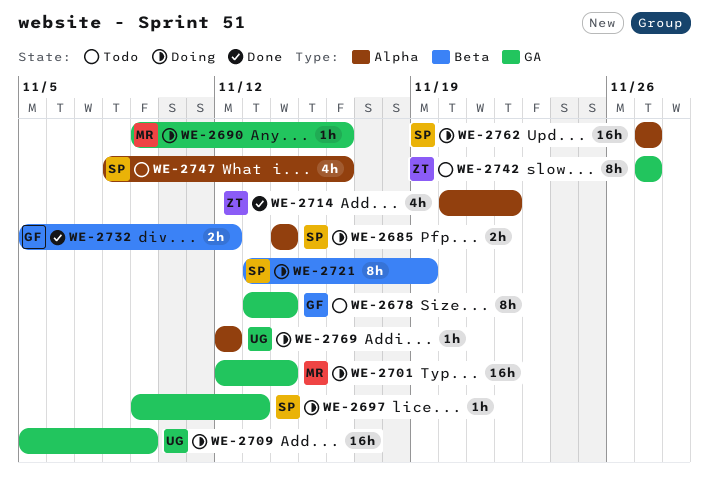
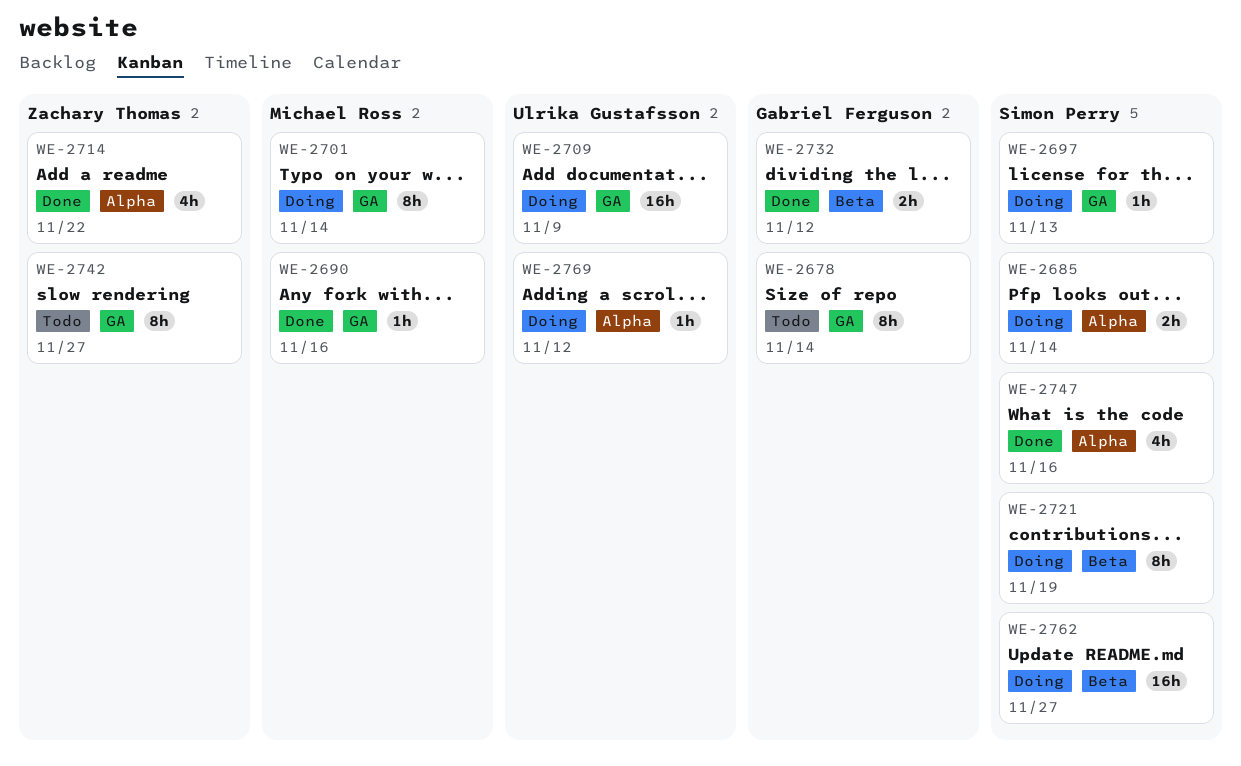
WE-2690, status: Doing -> Done
WE-2701, estimate: 16h -> 8h
WE-2747, status: Todo -> Done
WE-2762, label: Alpha -> Beta

